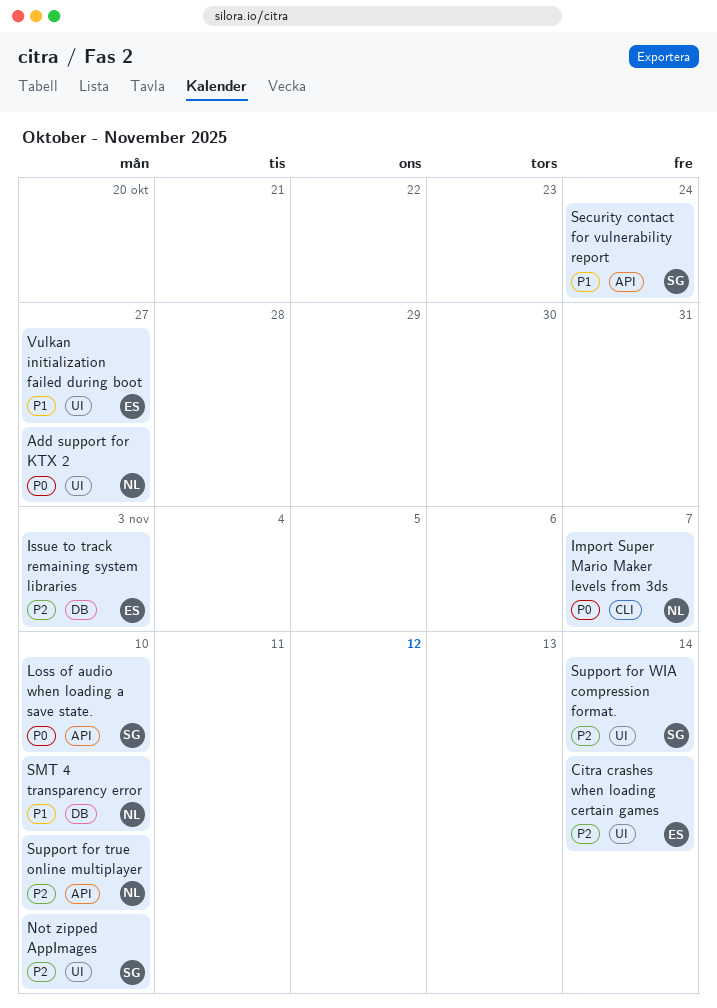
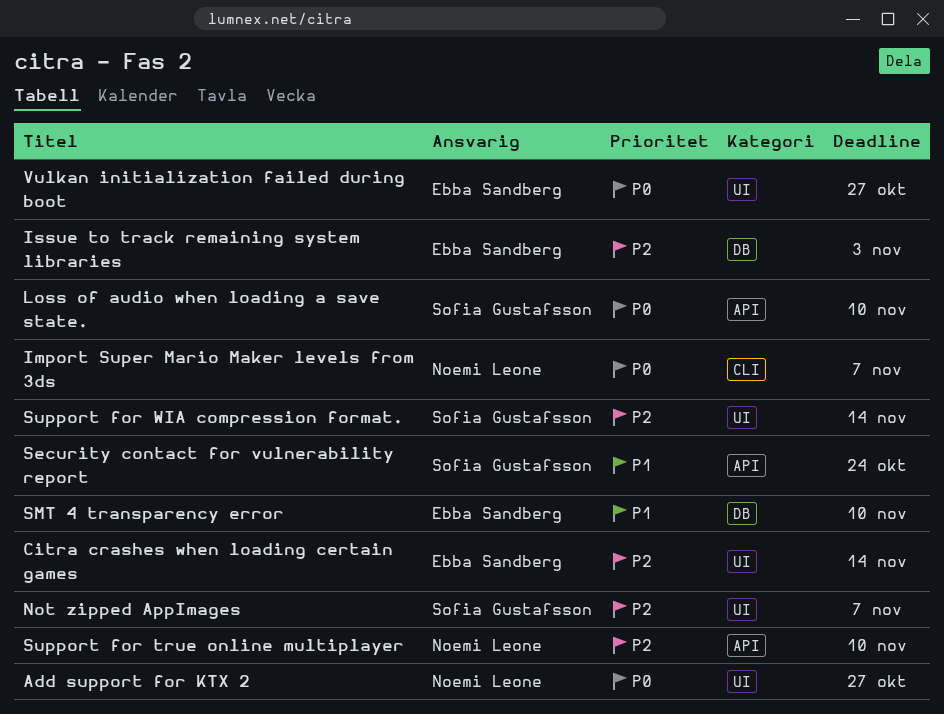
Not zipped AppImages, due: Nov 10 -> Nov 7
SMT 4 transparency error, owner: Noemi Leone -> Ebba Sandberg
Vulkan initialization failed during boot, priority: P1 -> P0

